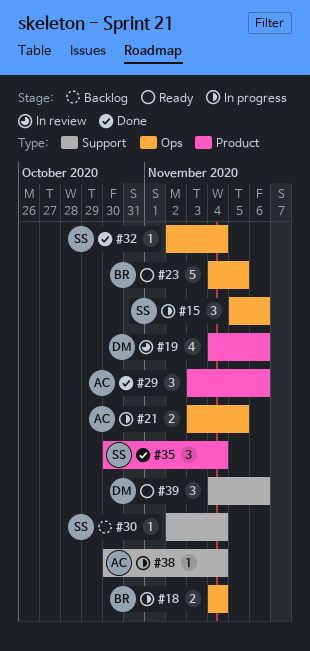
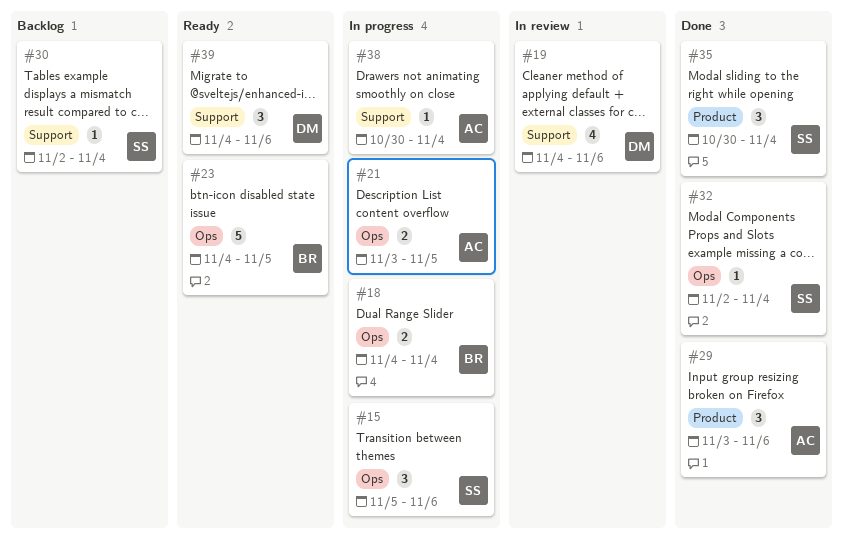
#19, label: Product -> Support

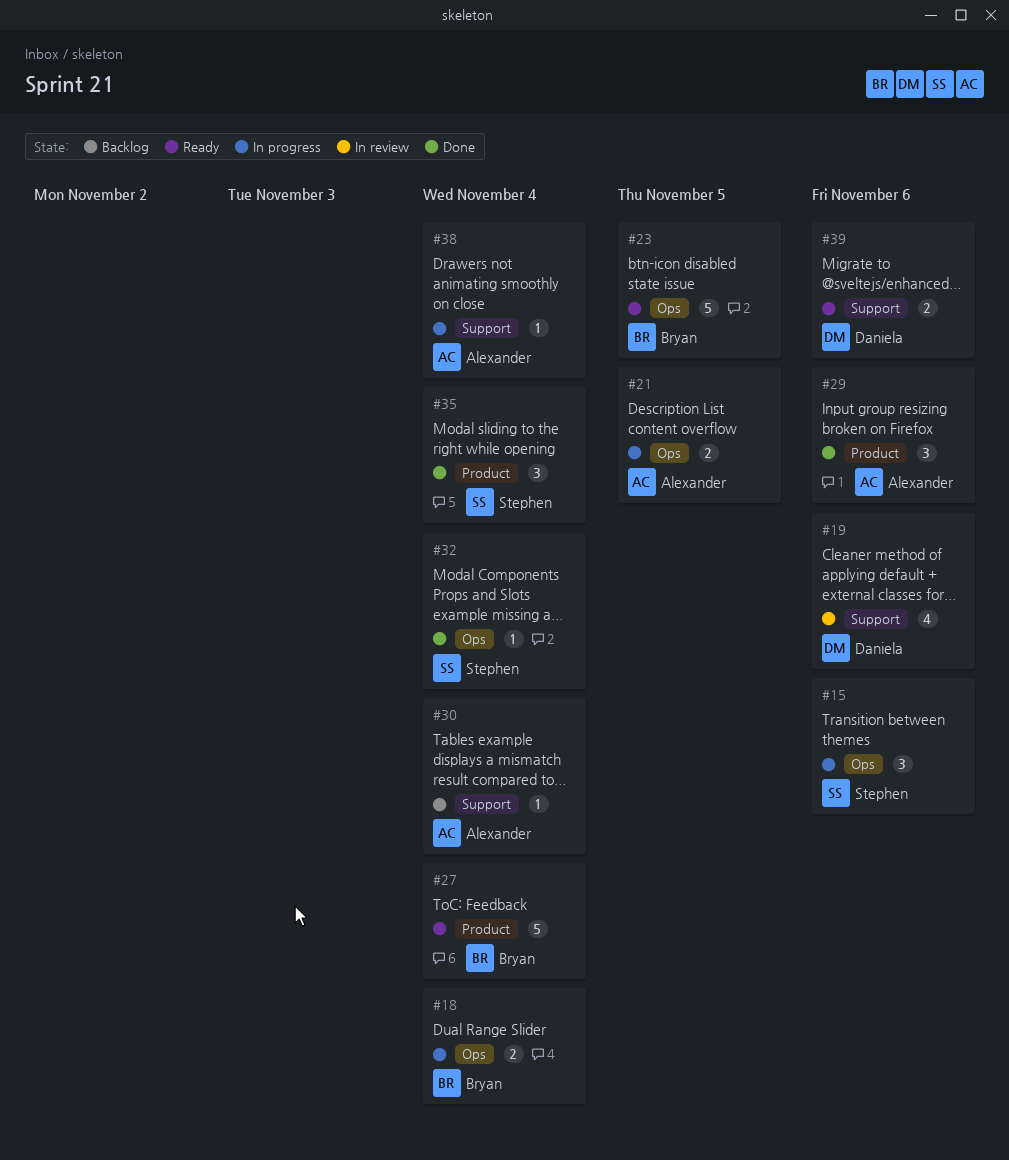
#27: none -> present
#30, owner: Stephen -> Alexander
#39, estimate: 3 -> 2

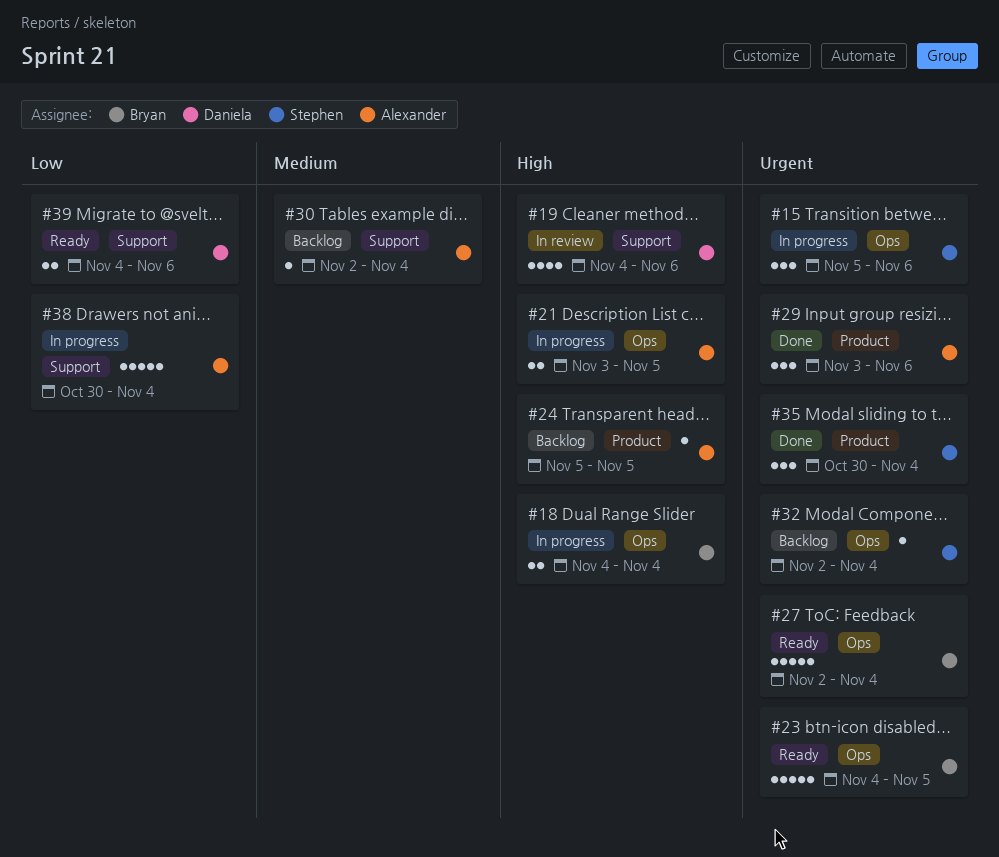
#24: none -> present
#27, label: Product -> Ops
#32, status: Done -> Backlog
#38, estimate: 1 -> 5

